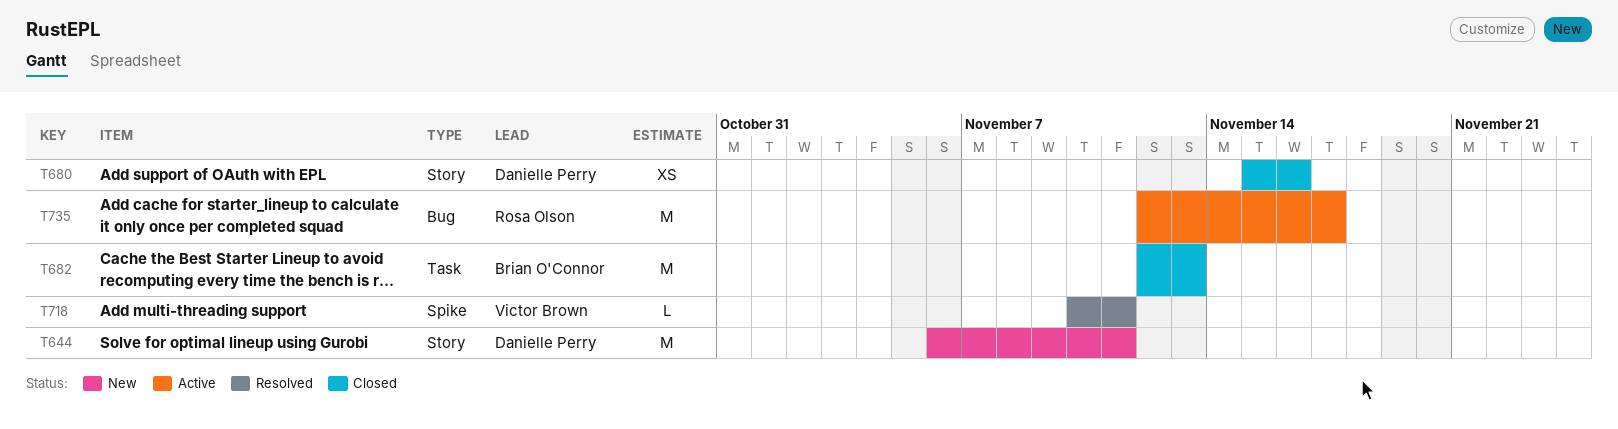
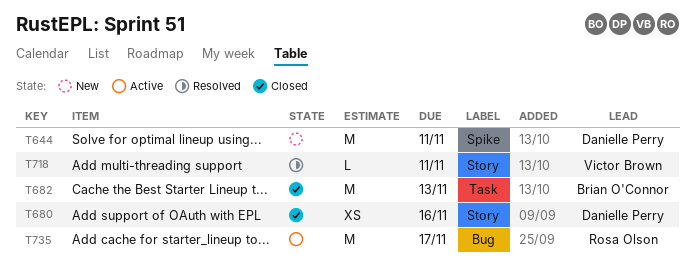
T644, label: Story -> Spike
T718, label: Spike -> Story

